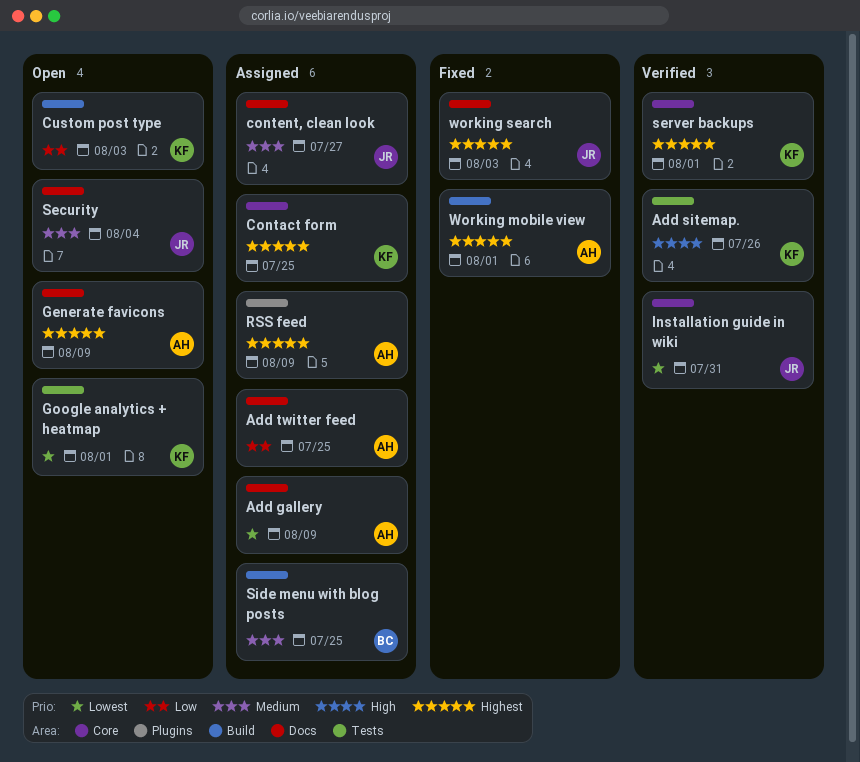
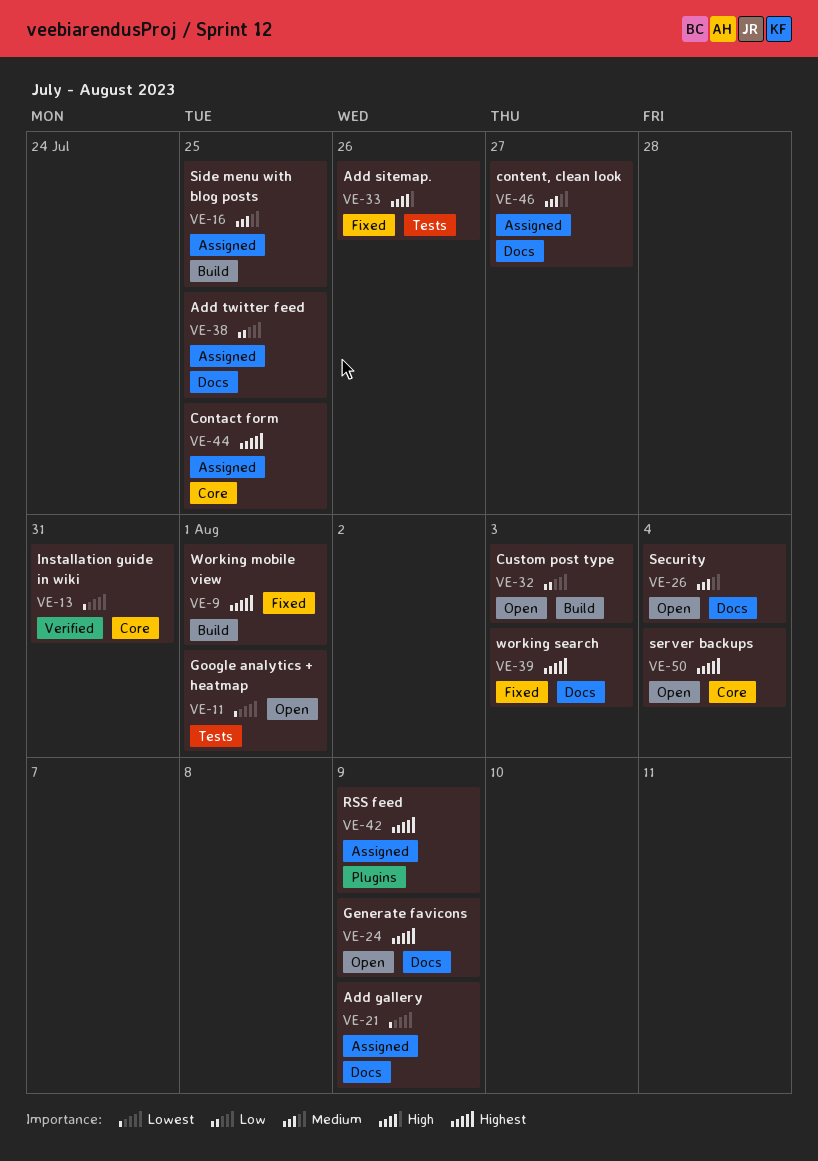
Add sitemap., status: Verified -> Fixed
server backups, status: Verified -> Open
server backups, due: Aug 1 -> Aug 4

